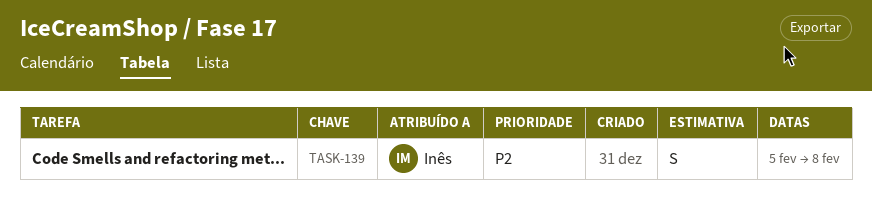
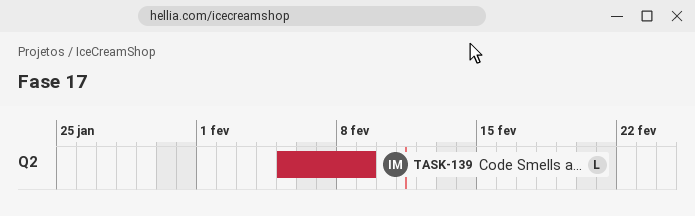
TASK-139, estimate: S -> L
TASK-139, due: Feb 8 -> Feb 9

